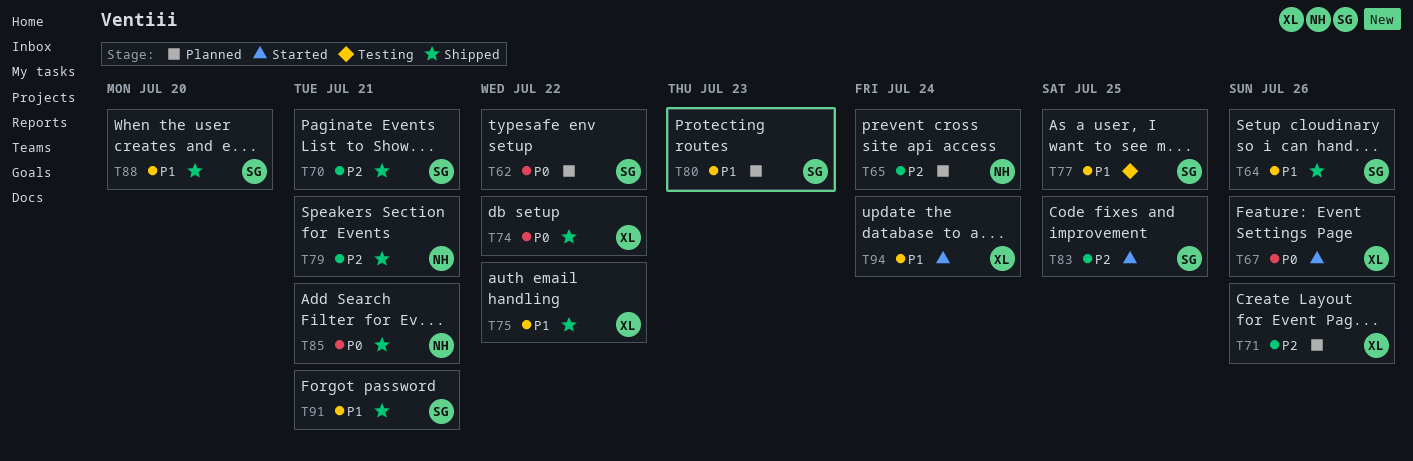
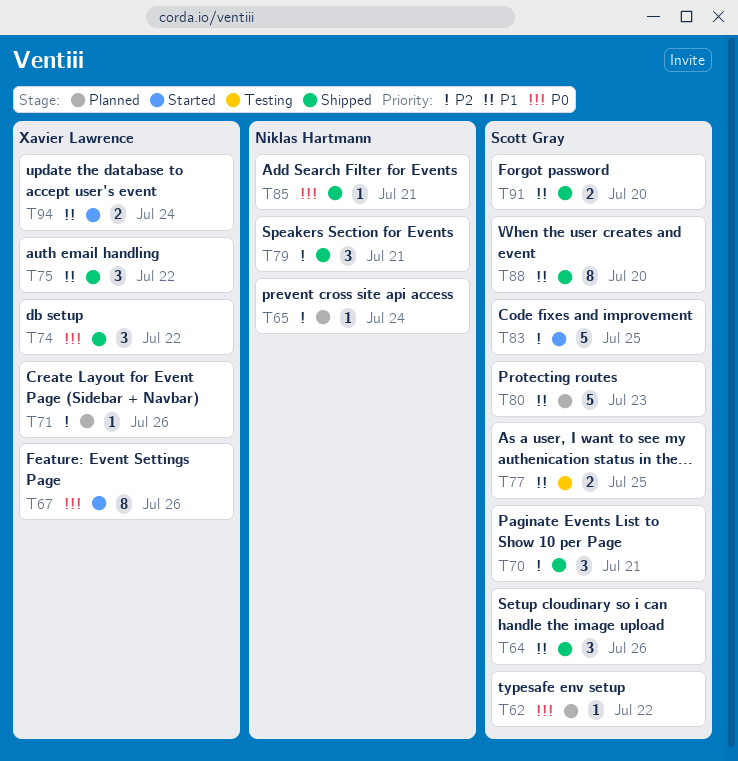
T91, due: Jul 21 -> Jul 20

